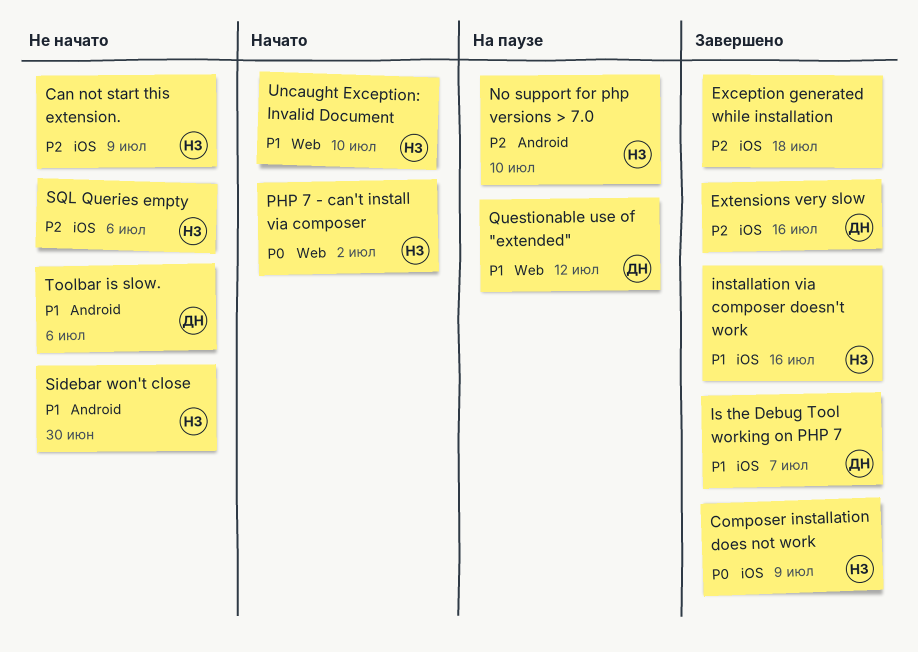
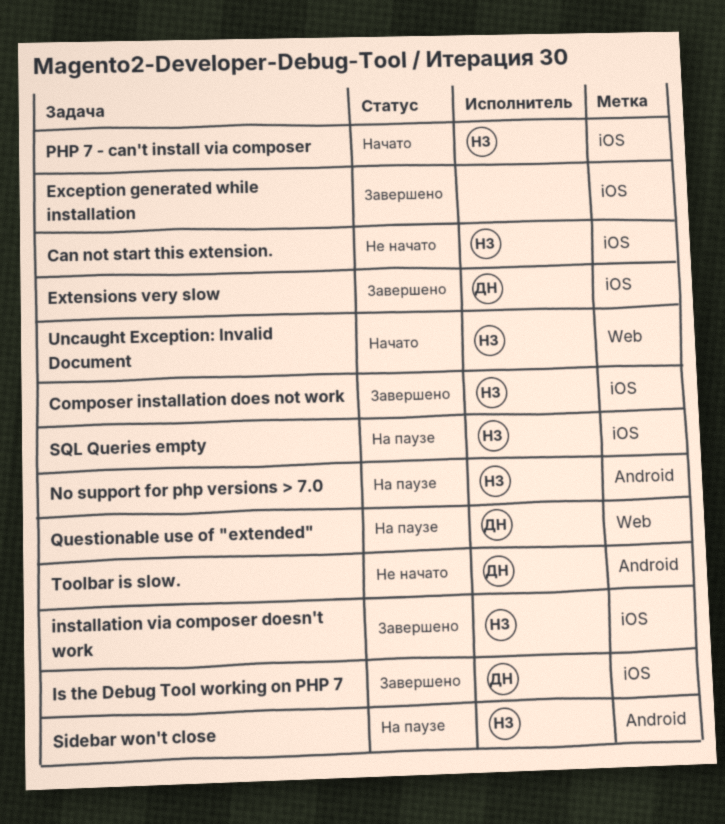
PHP 7 - can't install via composer, label: Web -> iOS
Sidebar won't close, status: Не начато -> На паузе
SQL Queries empty, status: Не начато -> На паузе

